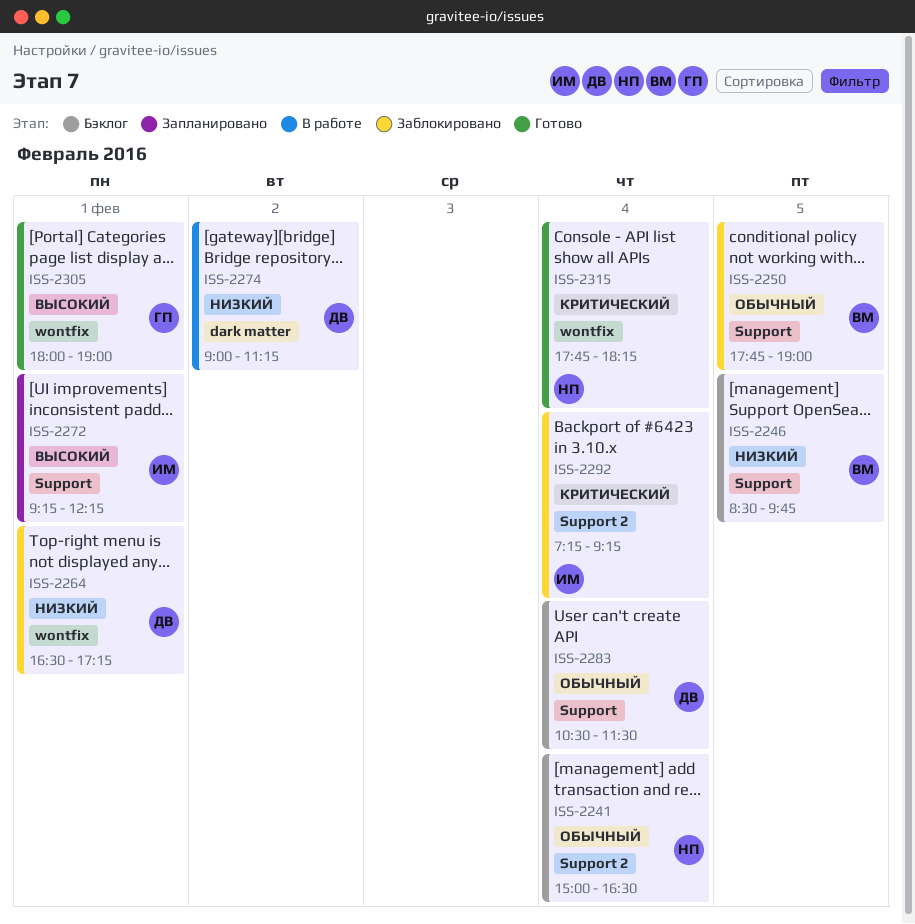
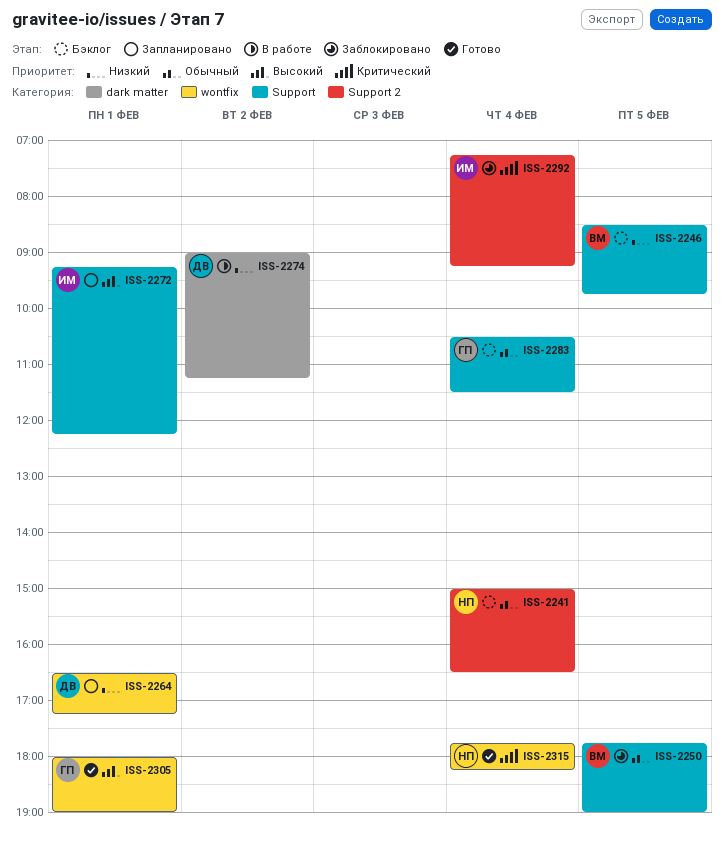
ISS-2264, status: Заблокировано -> Запланировано
ISS-2283, owner: ДВ -> ГП

